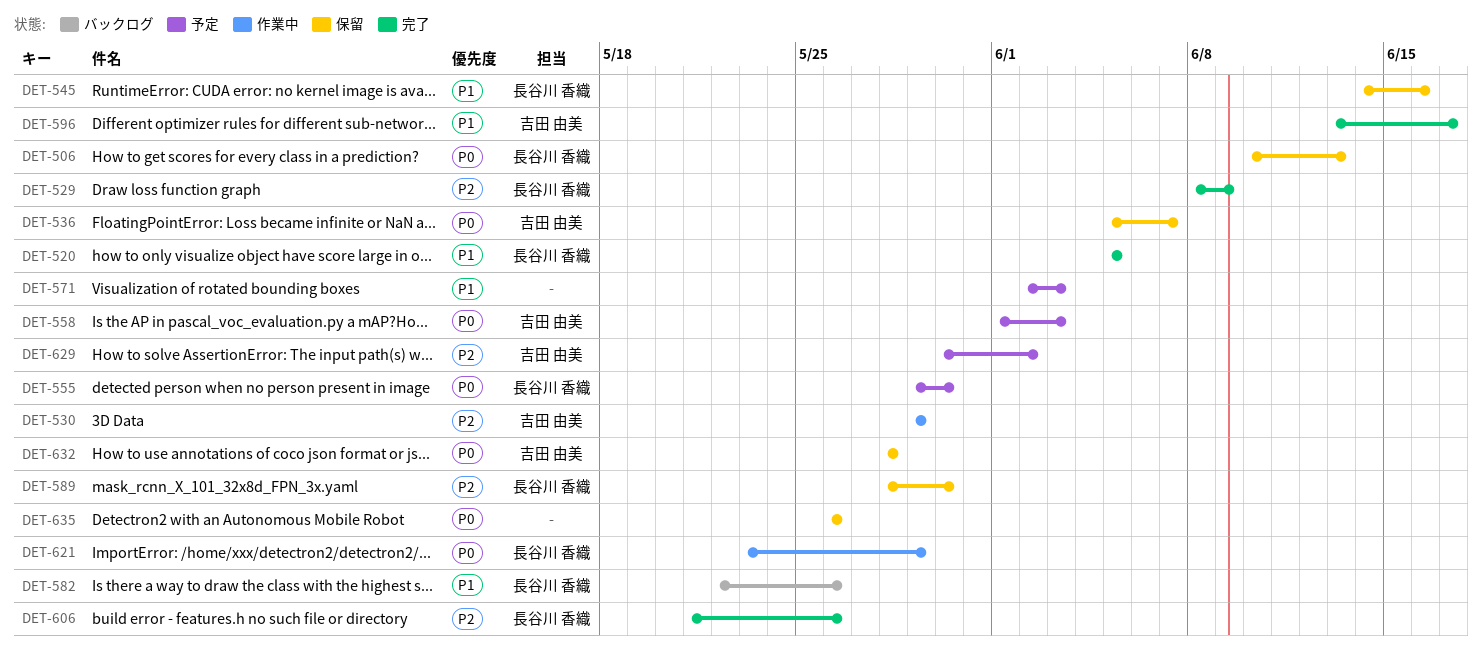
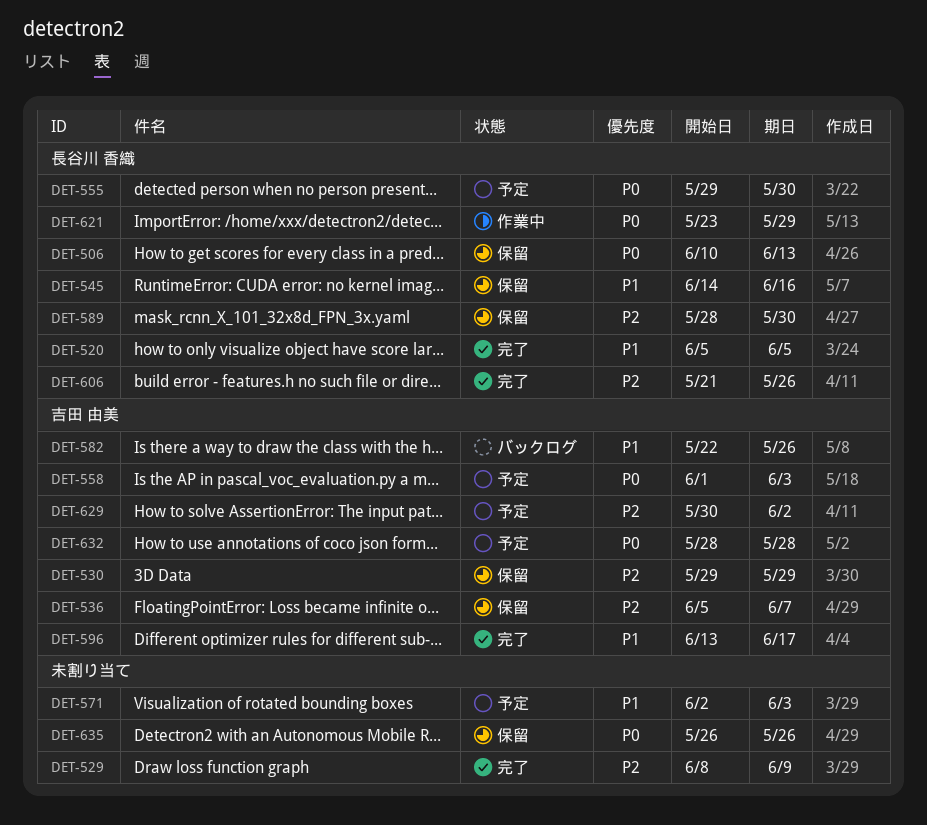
DET-529, owner: 長谷川 香織 -> none
DET-530, status: 作業中 -> 保留
DET-536, priority: P0 -> P2
DET-582, owner: 長谷川 香織 -> 吉田 由美
DET-632, status: 保留 -> 予定

